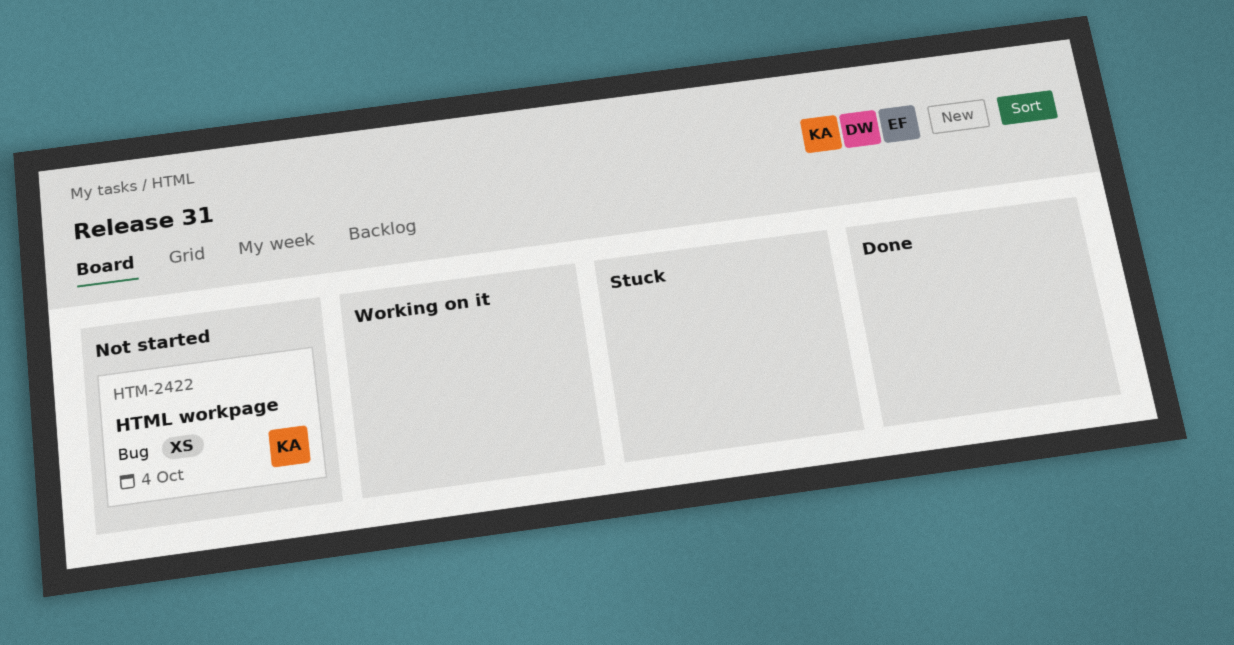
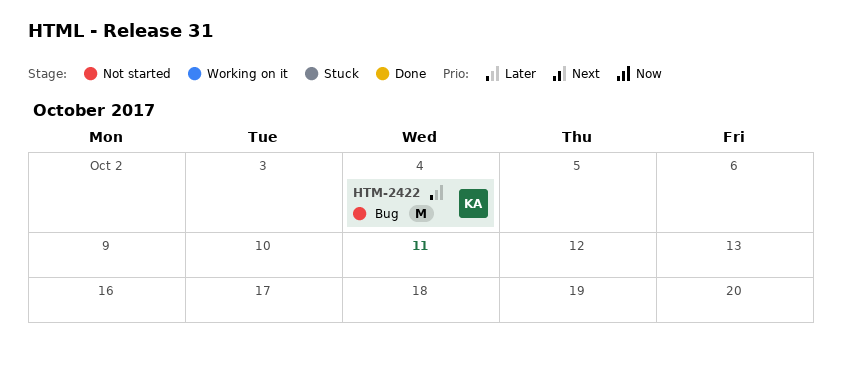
HTM-2422, estimate: XS -> M

